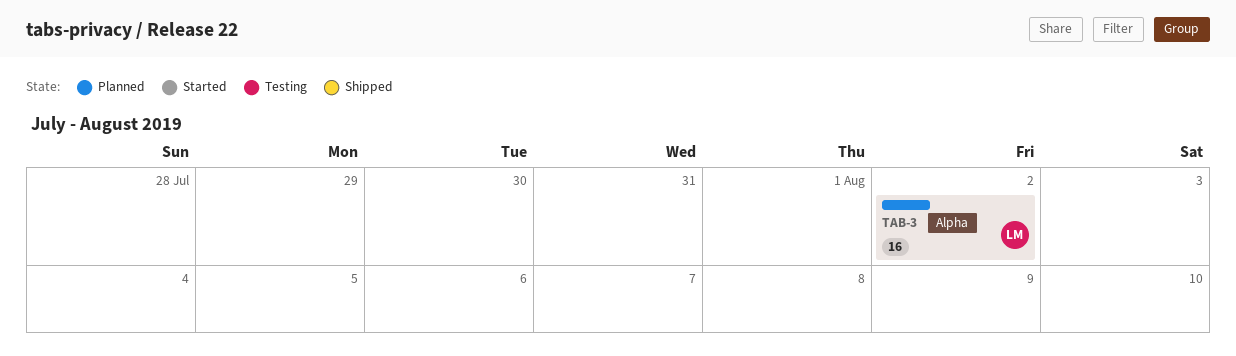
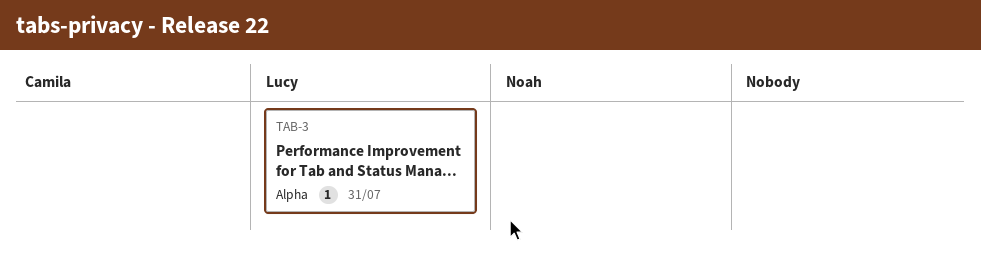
TAB-3, estimate: 16 -> 1
TAB-3, due: Aug 2 -> Jul 31

